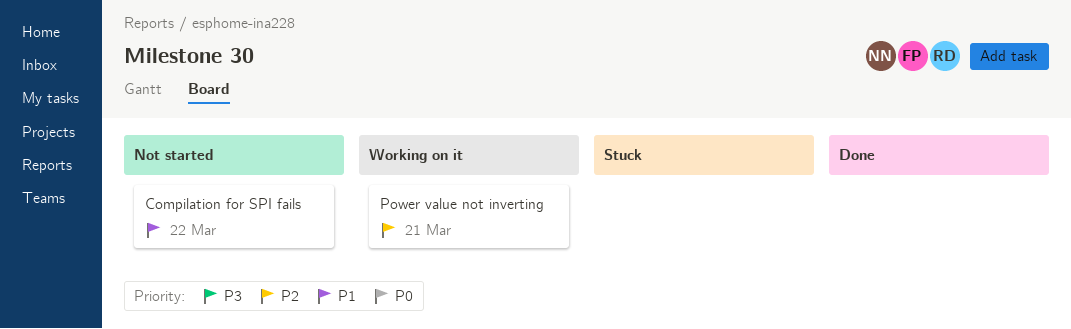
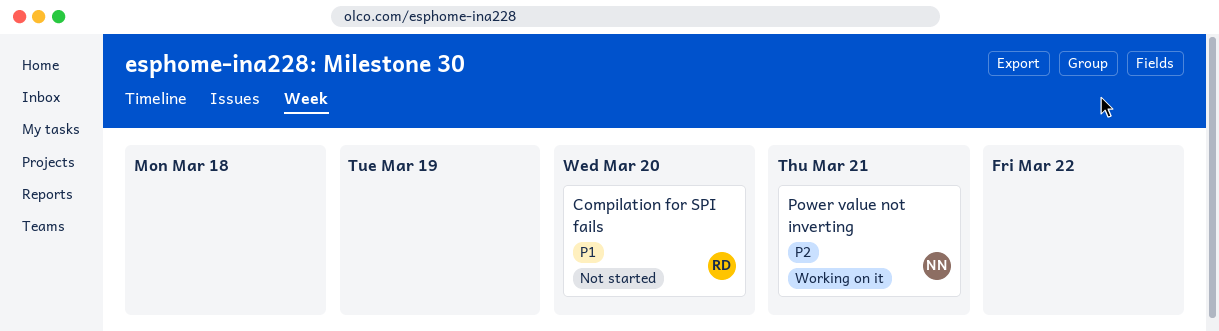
Compilation for SPI fails, due: Mar 22 -> Mar 20

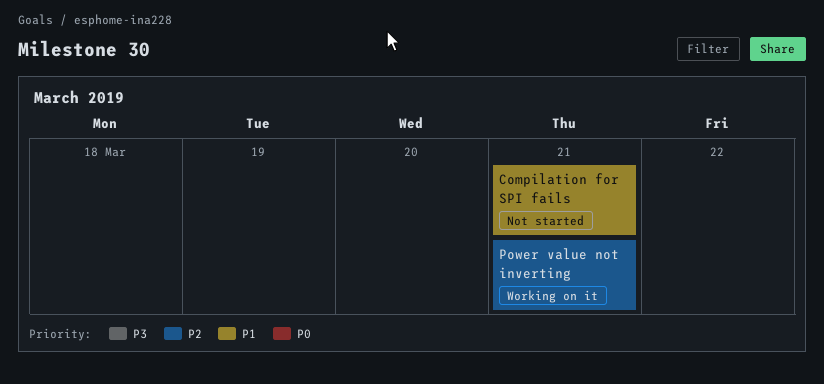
Compilation for SPI fails, due: Mar 20 -> Mar 21

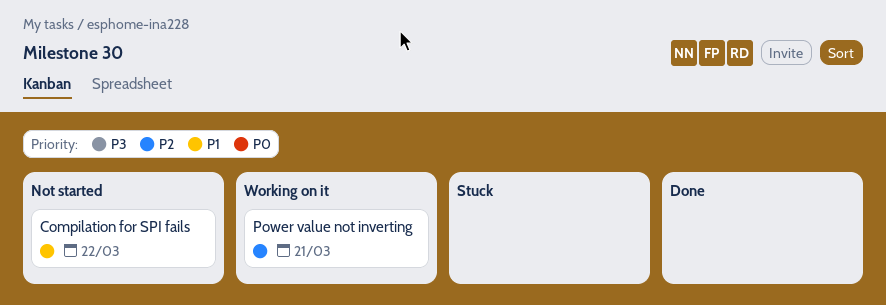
Compilation for SPI fails, due: Mar 21 -> Mar 22

